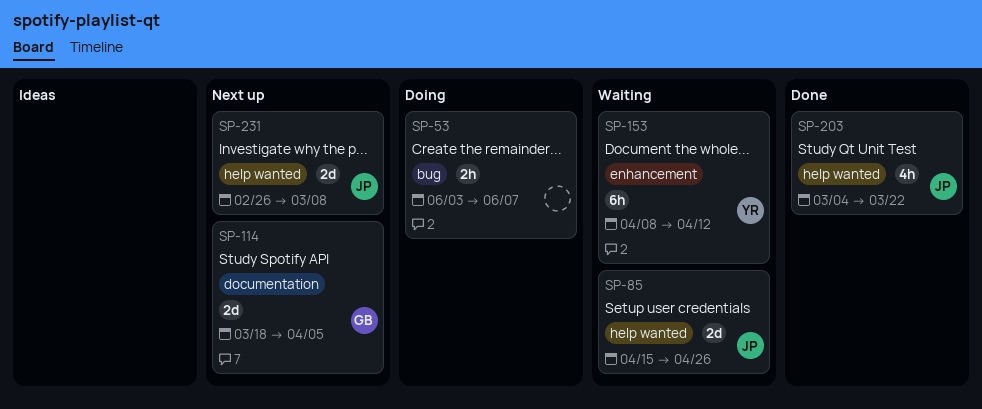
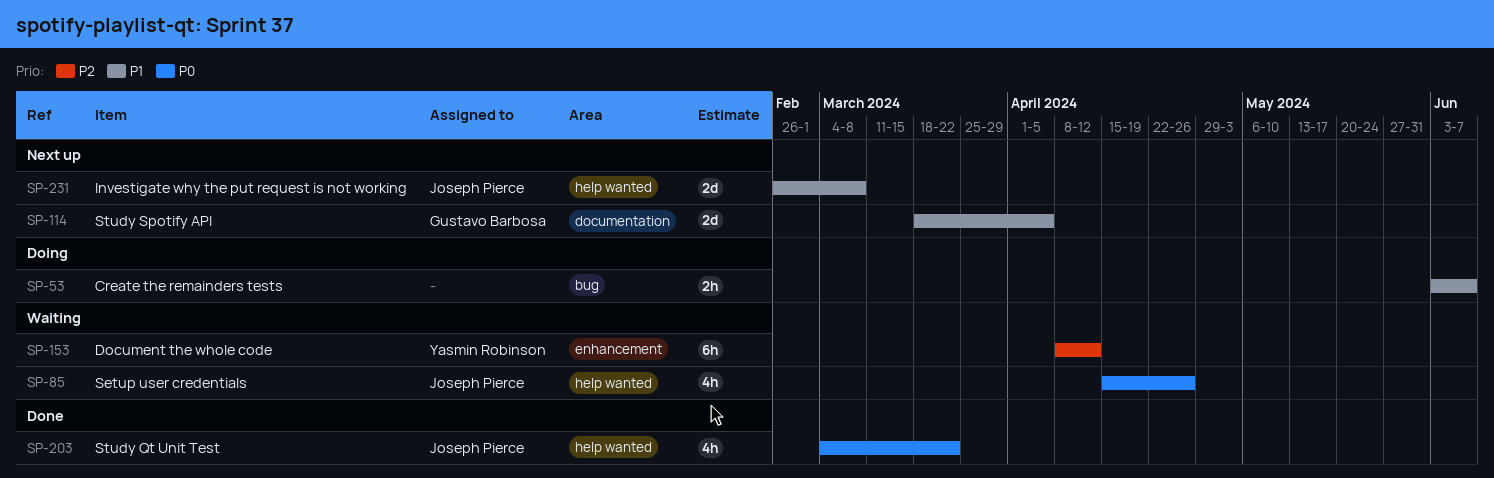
SP-85, estimate: 2d -> 4h

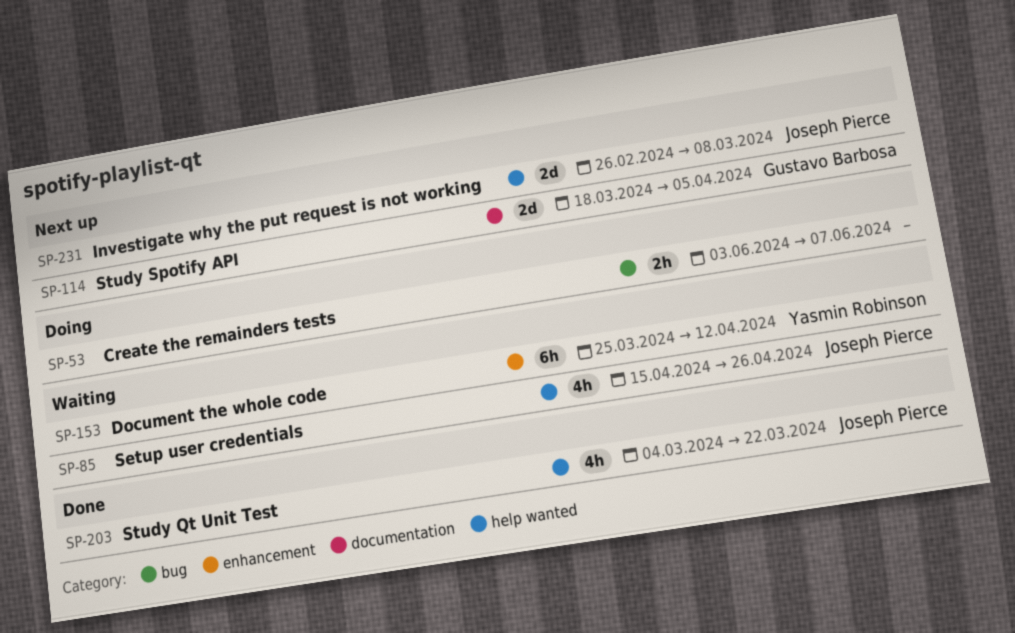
SP-153, start: Apr 8 -> Mar 25

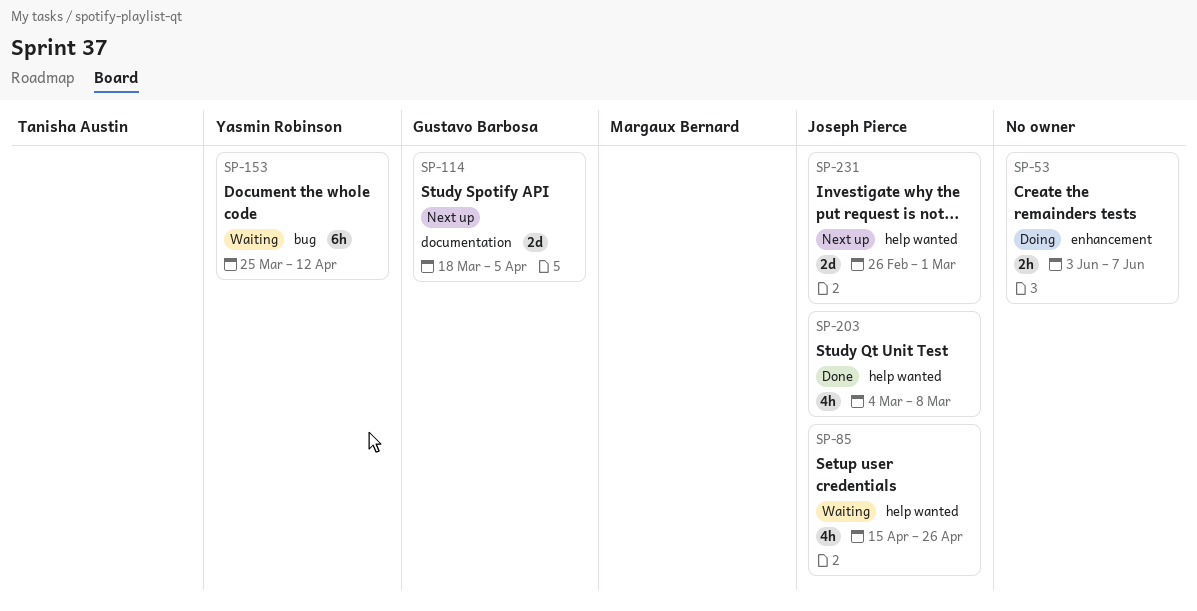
SP-53, label: bug -> enhancement
SP-153, label: enhancement -> bug
SP-203, due: Mar 22 -> Mar 8
SP-231, due: Mar 8 -> Mar 1

